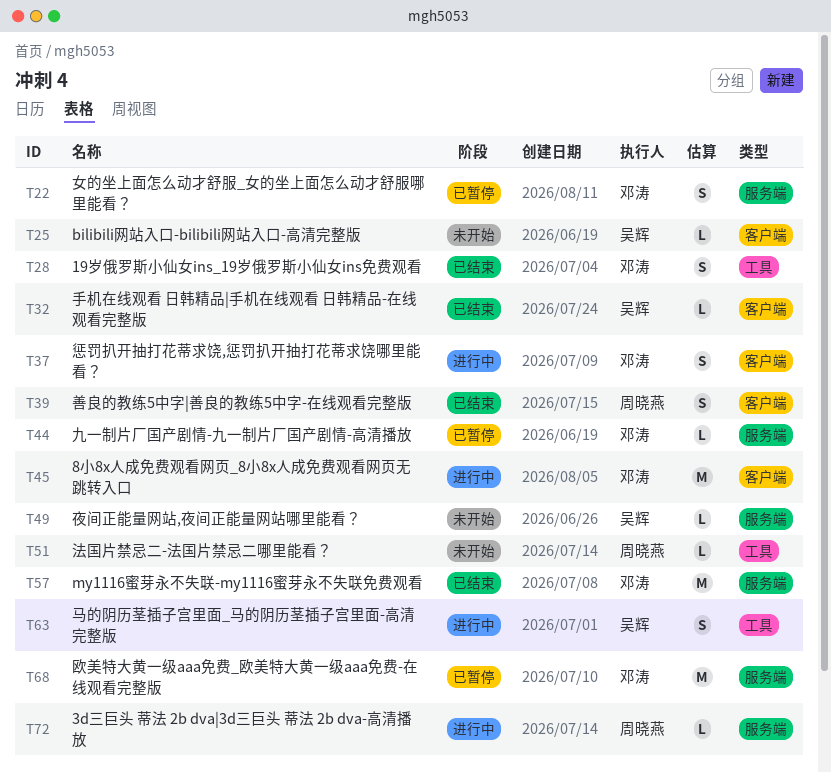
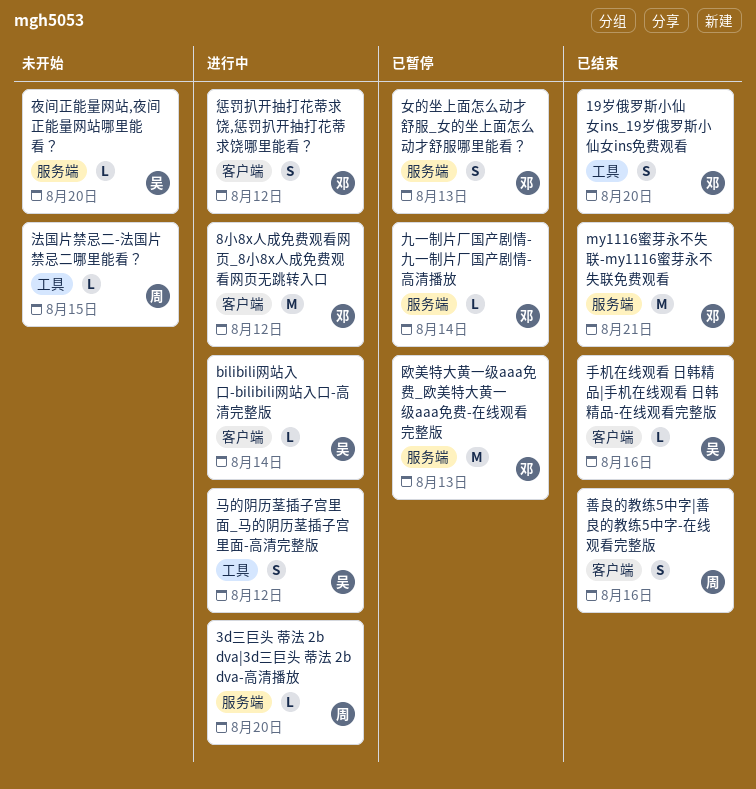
bilibili网站入口-bilibili网站入口-高清完整版, status: 未开始 -> 进行中

